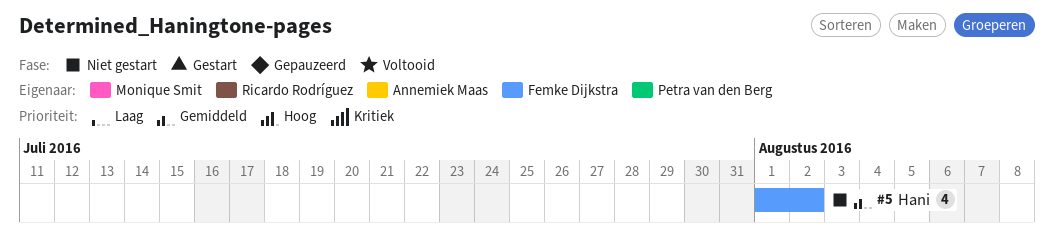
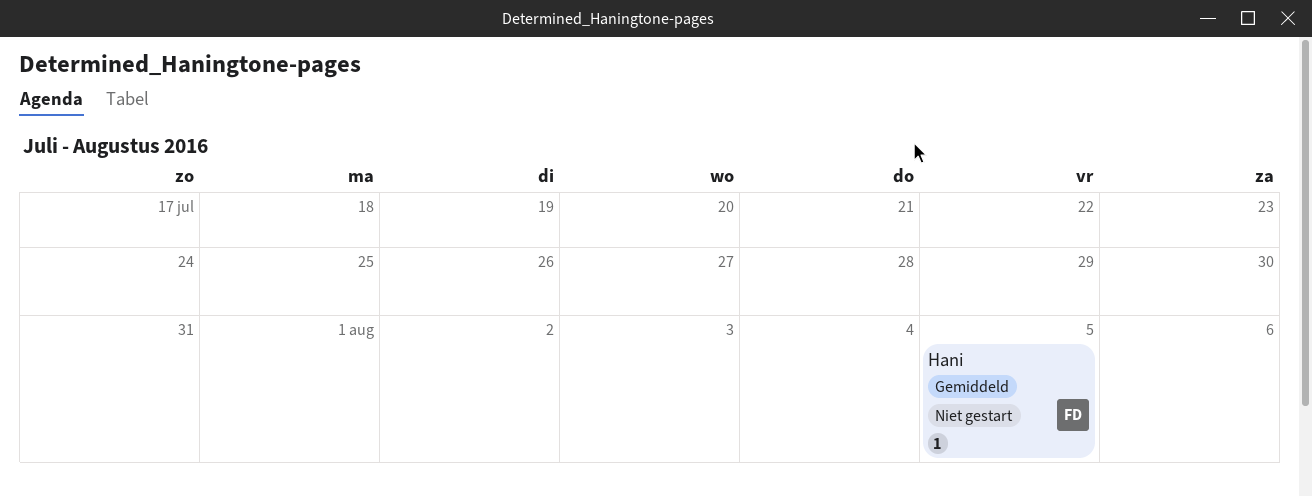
Hani, estimate: 4 -> 1
Hani, due: Aug 2 -> Aug 5

